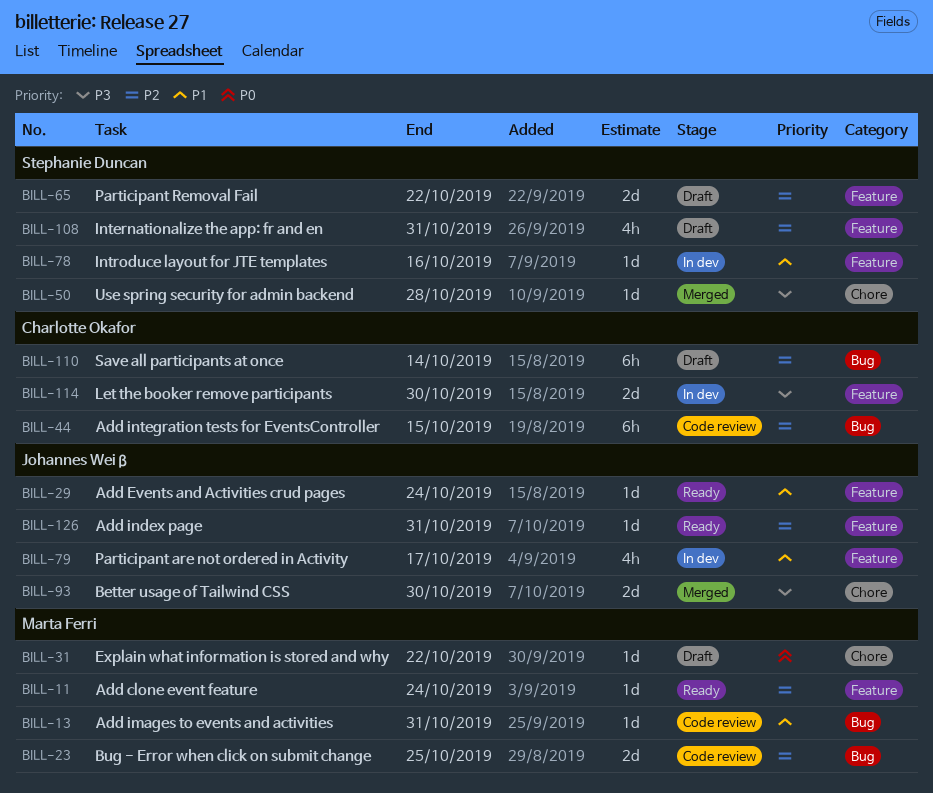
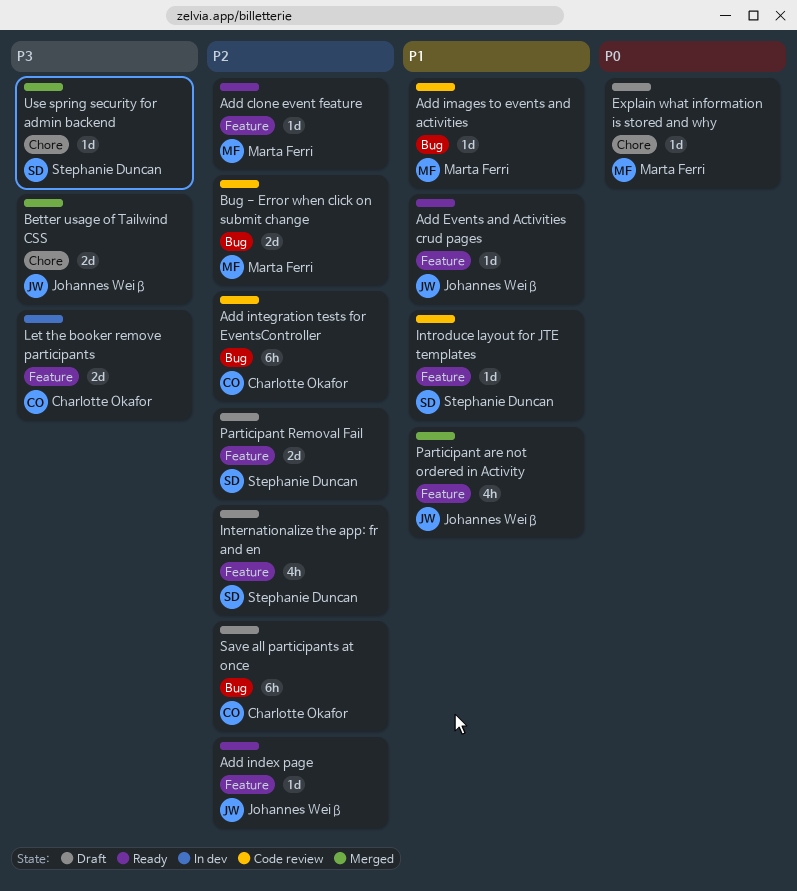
Introduce layout for JTE templates, status: In dev -> Code review
Participant are not ordered in Activity, status: In dev -> Merged

